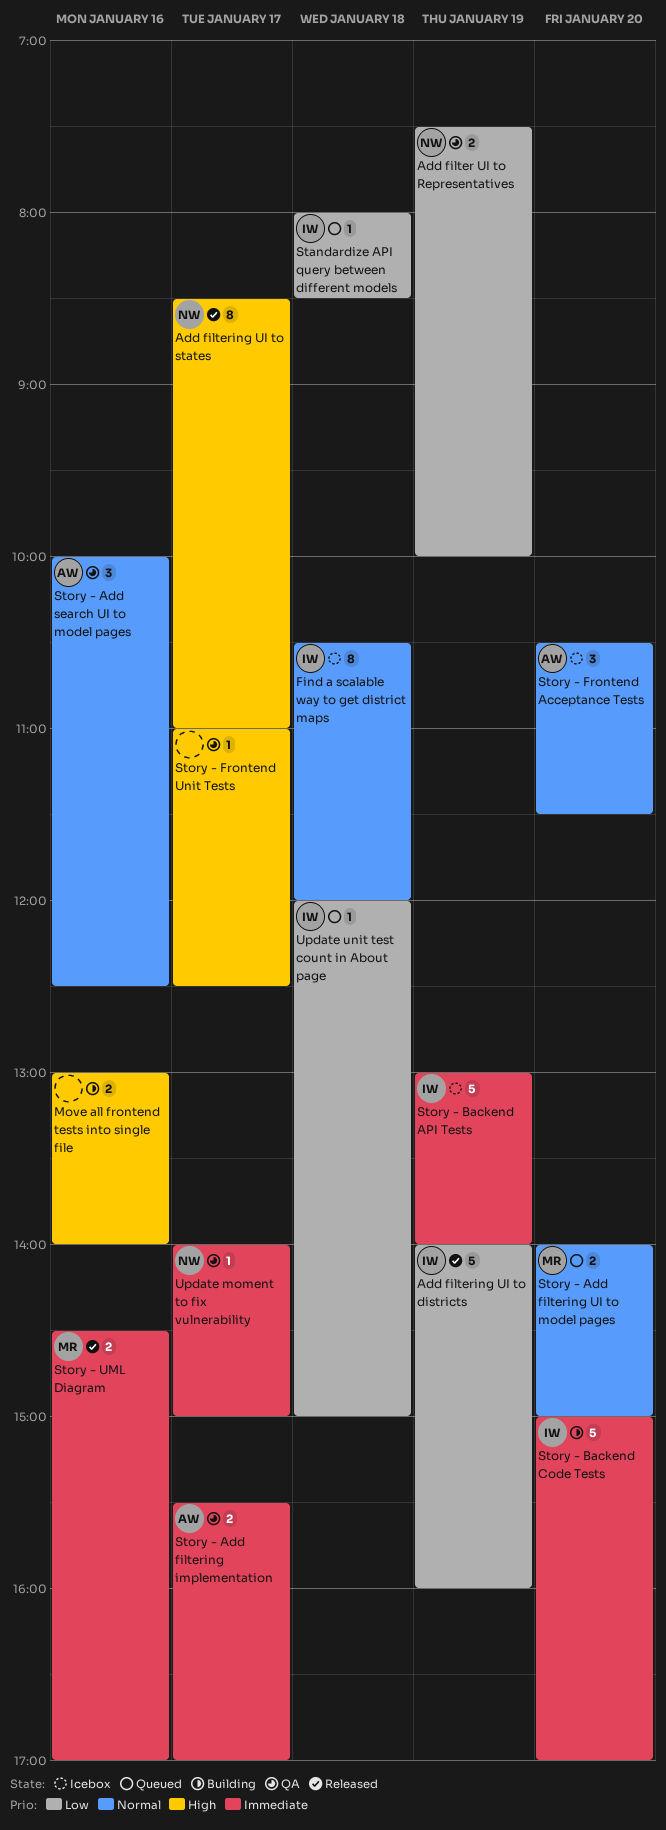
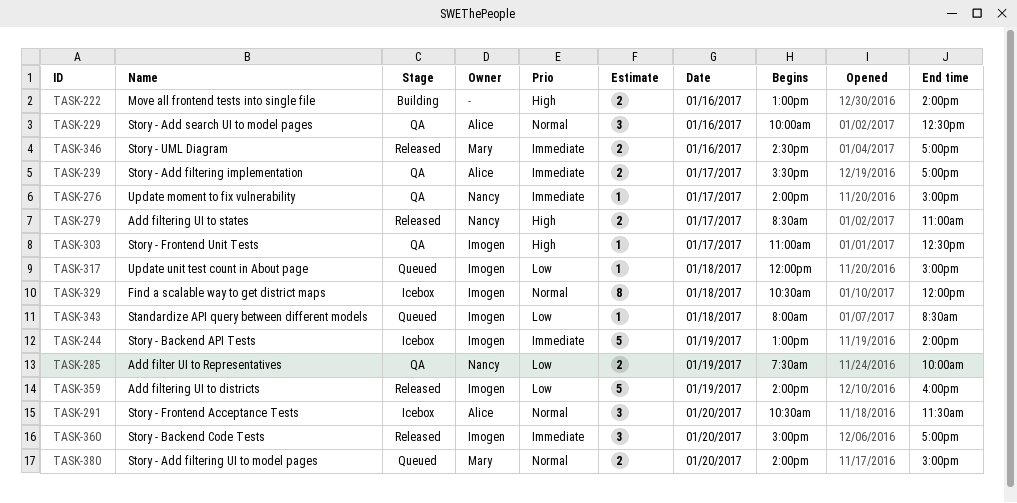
Add filtering UI to states, estimate: 8 -> 2
Story - Backend Code Tests, status: Building -> Released
Story - Backend Code Tests, estimate: 5 -> 3
Story - Frontend Unit Tests, owner: none -> Imogen

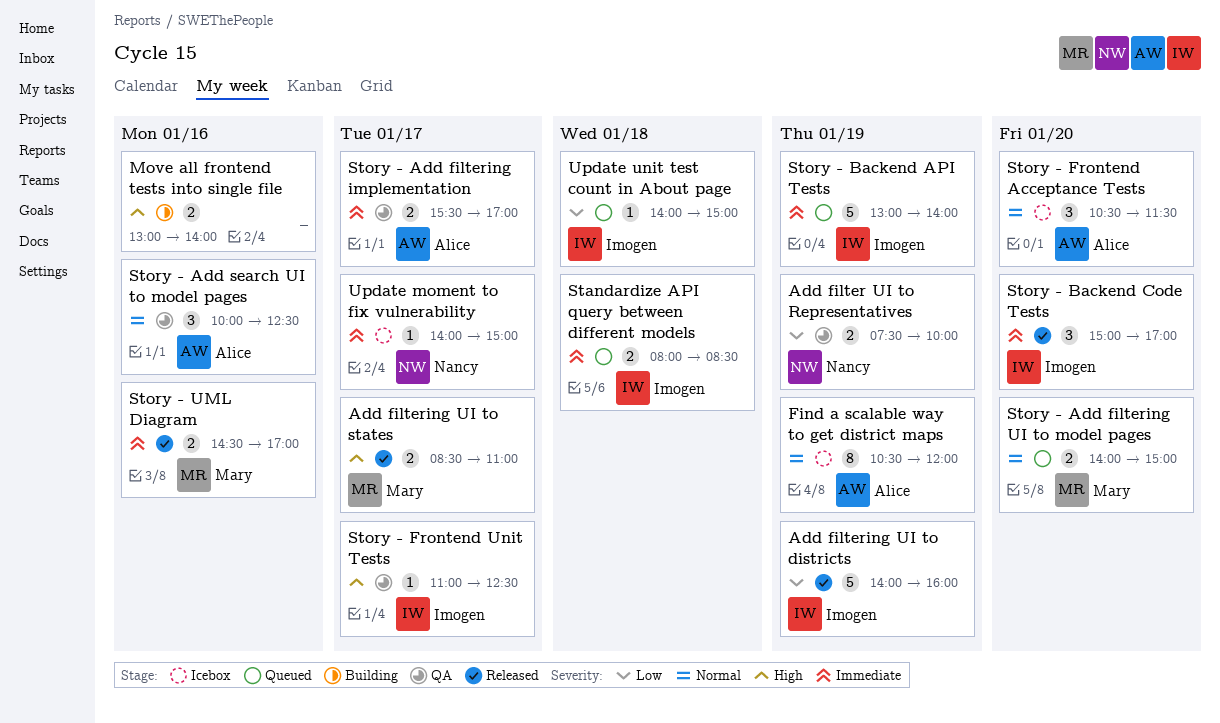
Add filtering UI to states, owner: Nancy -> Mary
Find a scalable way to get district maps, owner: Imogen -> Alice
Find a scalable way to get district maps, day: Jan 18 -> Jan 19
Standardize API query between different models, priority: Low -> Immediate
Standardize API query between different models, estimate: 1 -> 2
Story - Backend API Tests, status: Icebox -> Queued
Update moment to fix vulnerability, status: QA -> Icebox
Update unit test count in About page, begins: 12:00 -> 14:00

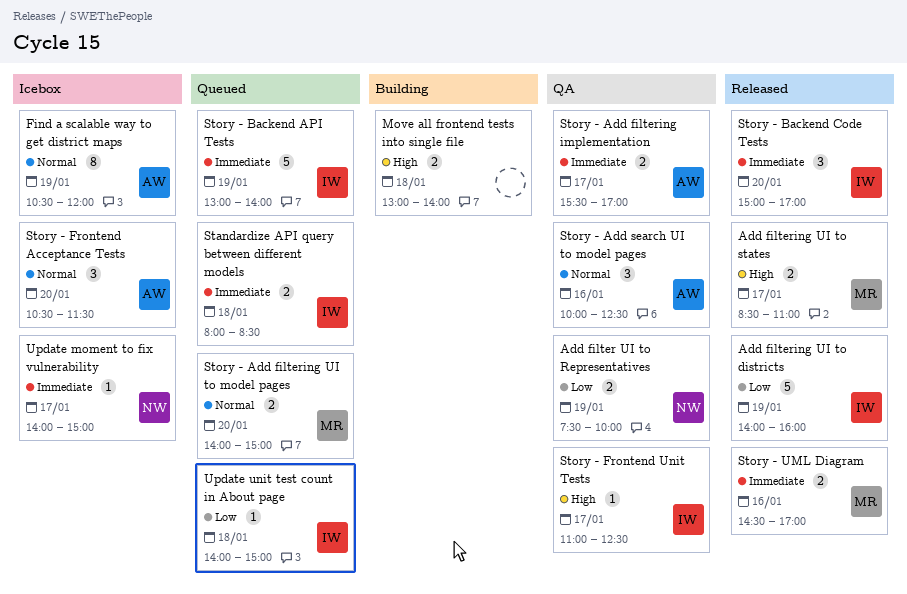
Move all frontend tests into single file, day: Jan 16 -> Jan 18

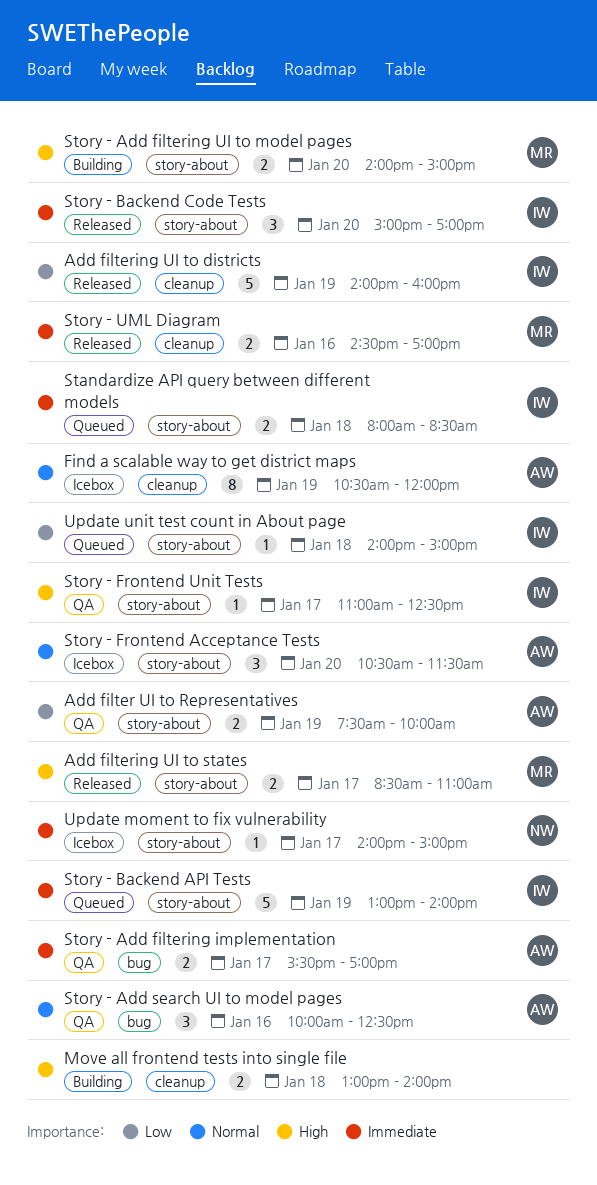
Add filter UI to Representatives, owner: NW -> AW
Story - Add filtering UI to model pages, status: Queued -> Building
Story - Add filtering UI to model pages, priority: Normal -> High

